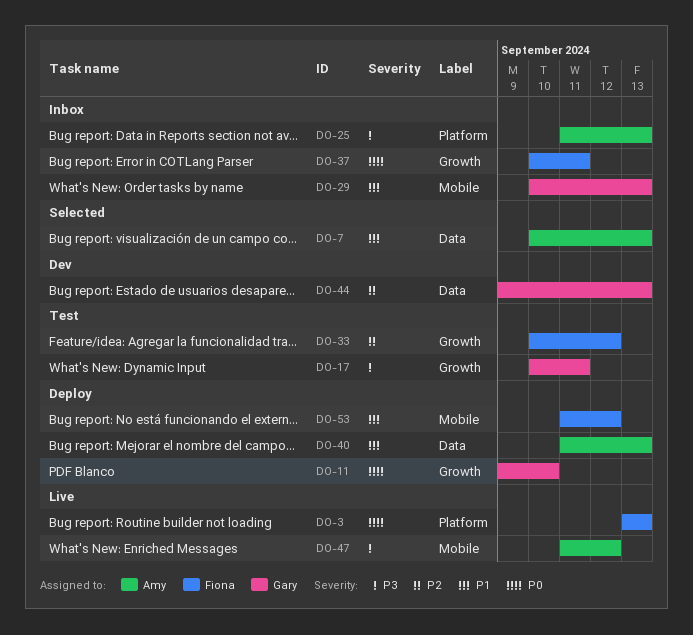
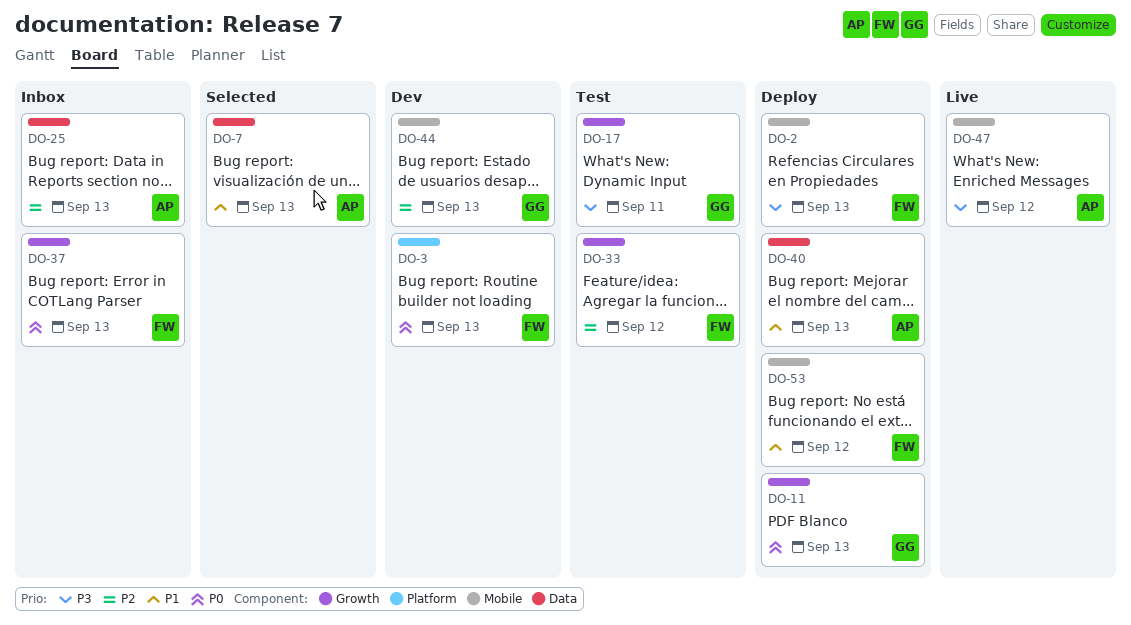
DO-2: none -> present
DO-3, status: Live -> Dev
DO-11, due: Sep 10 -> Sep 13
DO-25, priority: P3 -> P2
DO-25, label: Platform -> Data
DO-29: present -> none
DO-37, due: Sep 11 -> Sep 13
DO-44, label: Data -> Mobile

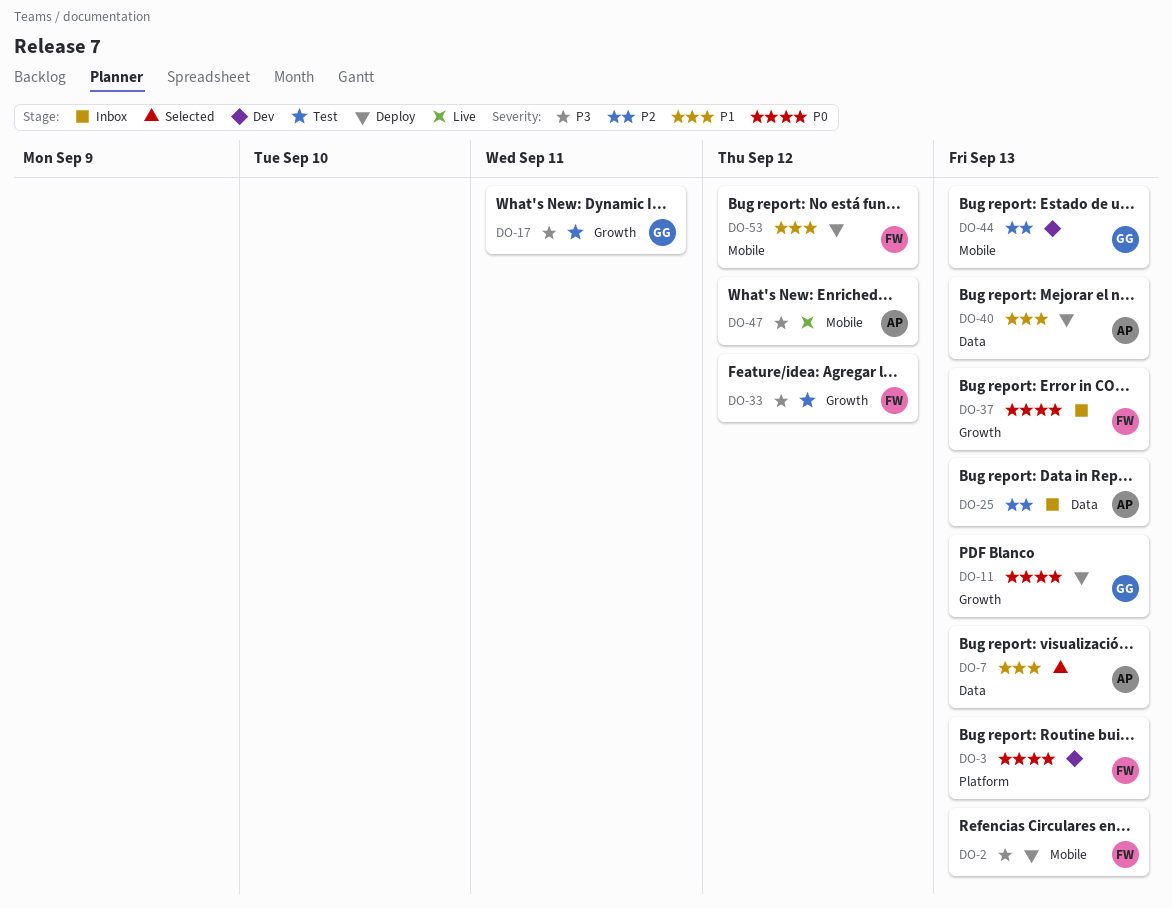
DO-33, priority: P2 -> P3

